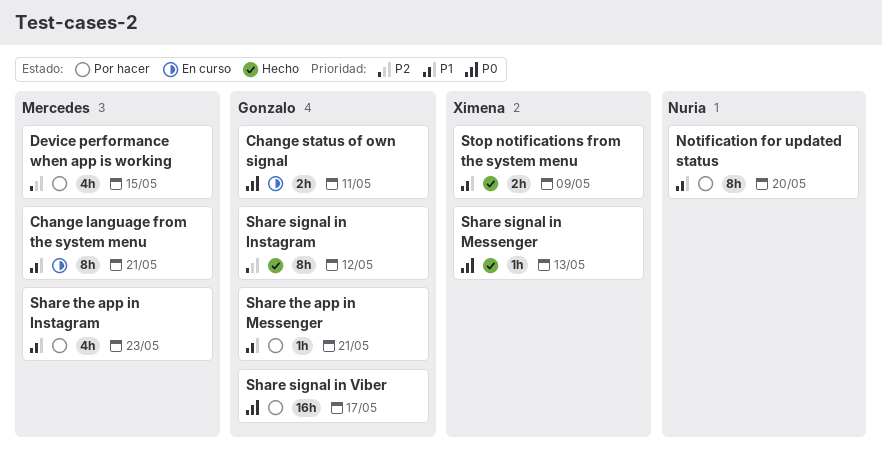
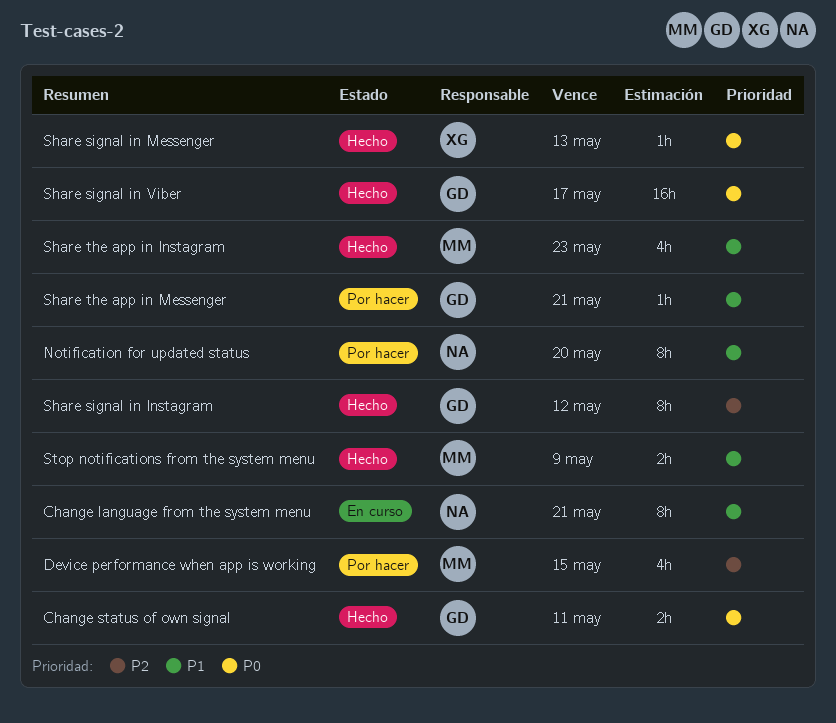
Change language from the system menu, owner: Mercedes -> Nuria
Change status of own signal, status: En curso -> Hecho
Share signal in Viber, status: Por hacer -> Hecho
Share the app in Instagram, status: Por hacer -> Hecho
Stop notifications from the system menu, owner: Ximena -> Mercedes

